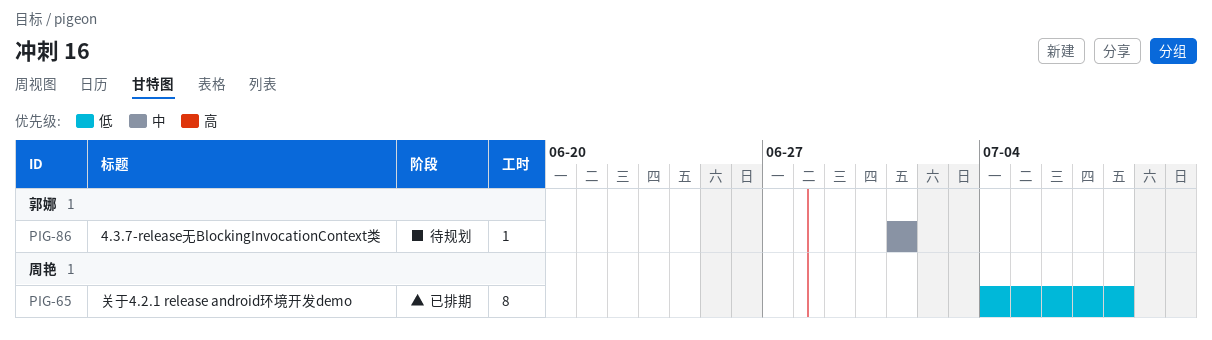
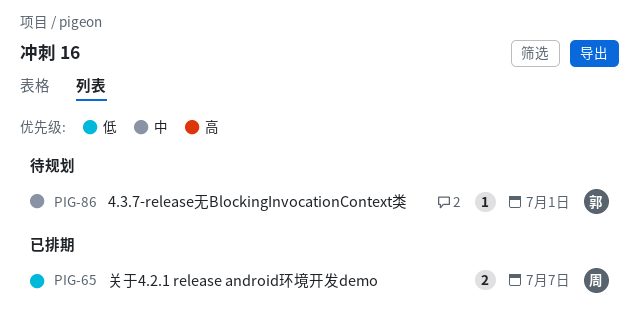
PIG-65, estimate: 8 -> 2
PIG-65, due: Jul 8 -> Jul 7

